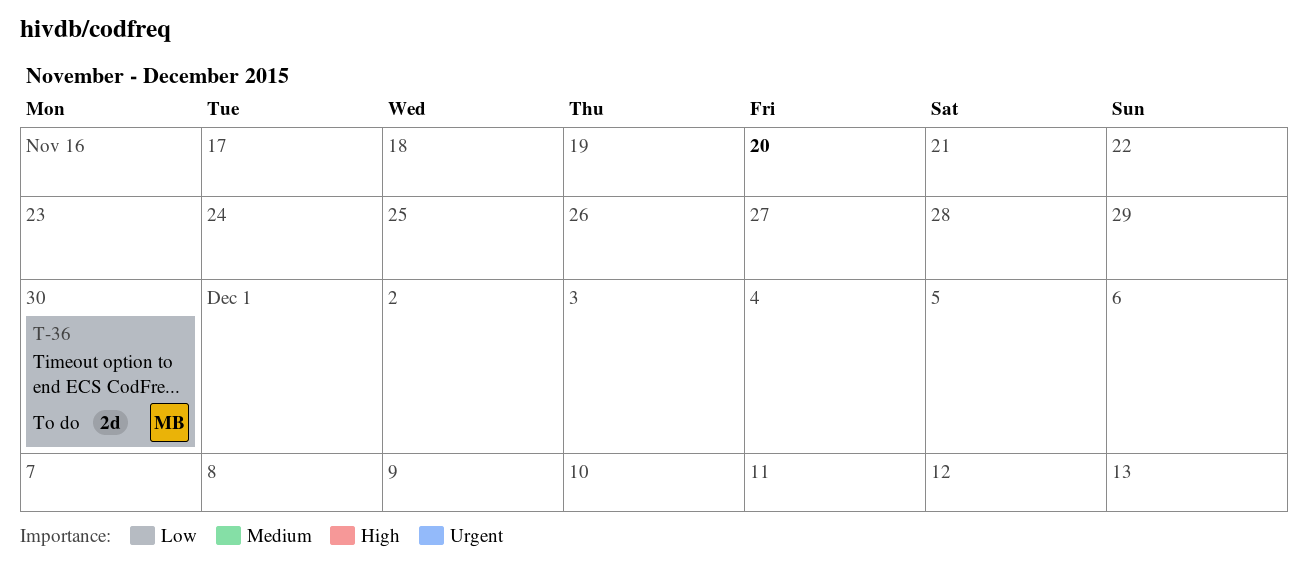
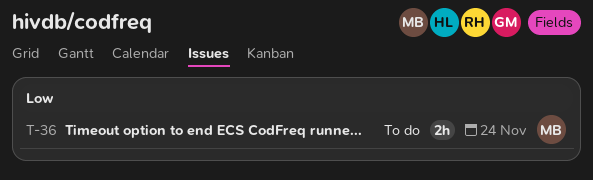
T-36, estimate: 2d -> 2h
T-36, due: Nov 30 -> Nov 24

